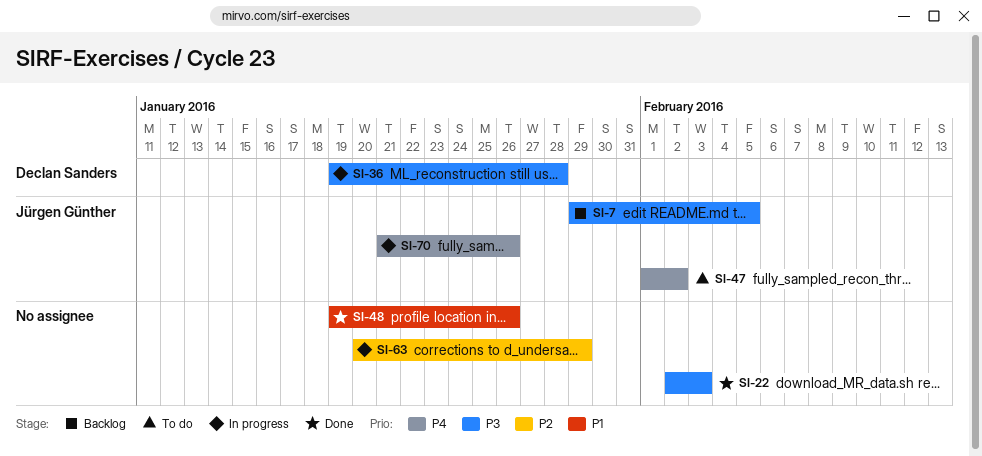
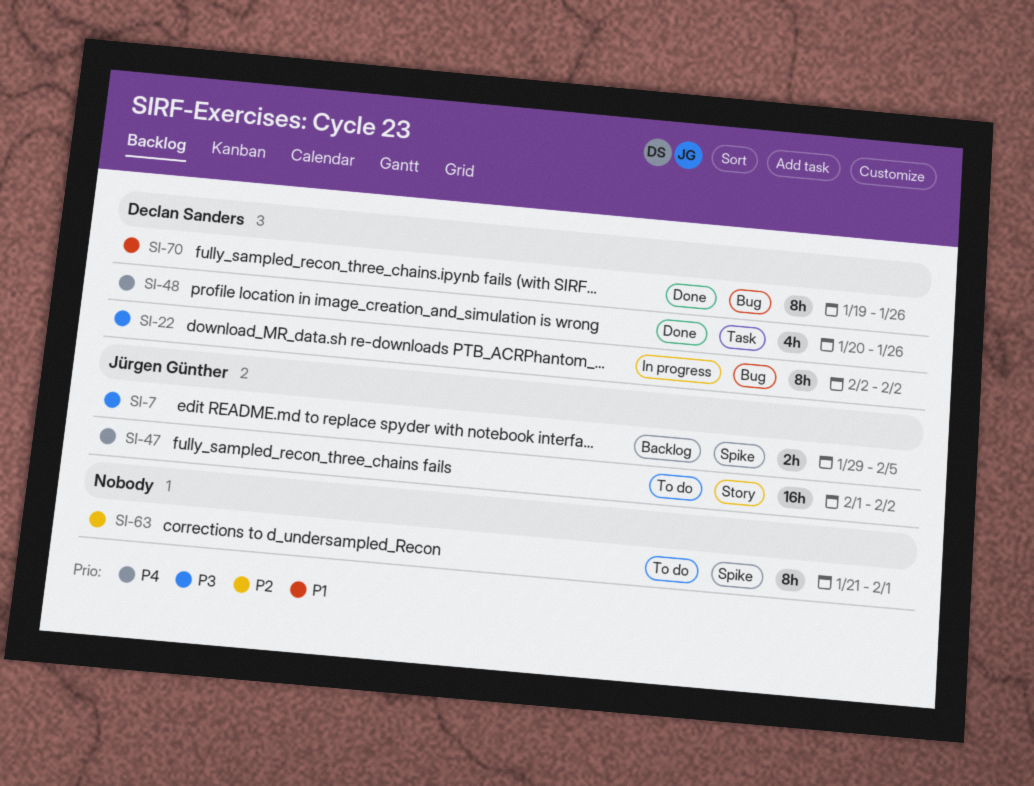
SI-22, status: Done -> In progress
SI-22, owner: none -> Declan Sanders
SI-22, due: Feb 3 -> Feb 2
SI-36: present -> none
SI-48, owner: none -> Declan Sanders
SI-48, priority: P1 -> P4
SI-48, start: Jan 19 -> Jan 20
SI-63, status: In progress -> To do
SI-63, start: Jan 20 -> Jan 21
SI-63, due: Jan 29 -> Feb 1
SI-70, status: In progress -> Done
SI-70, owner: Jürgen Günther -> Declan Sanders
SI-70, priority: P4 -> P1
SI-70, start: Jan 21 -> Jan 19

